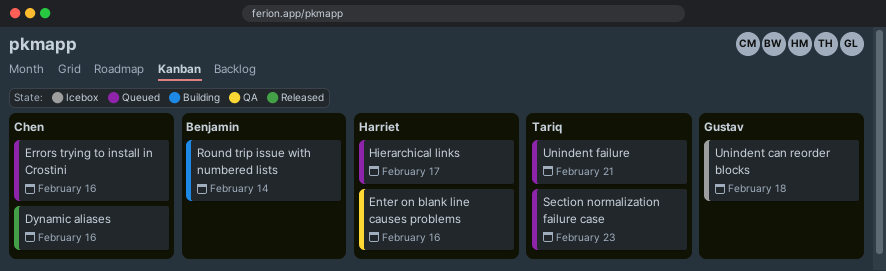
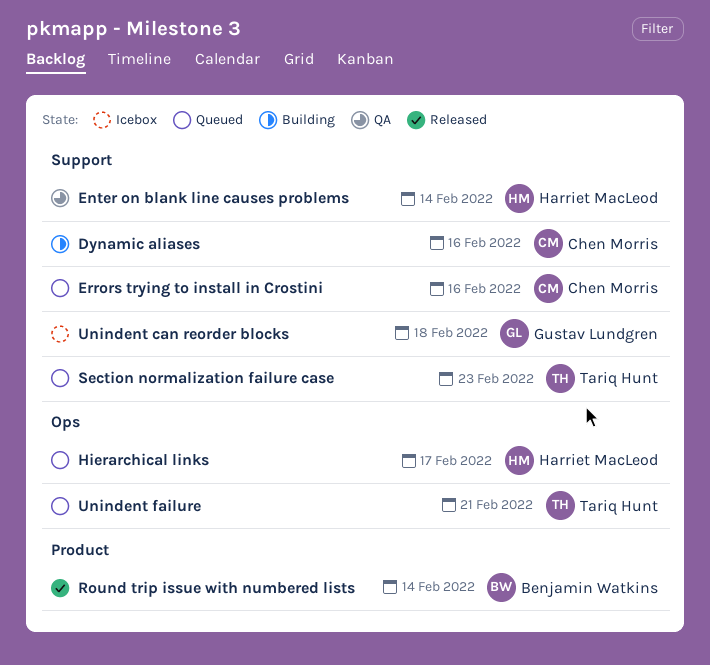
Dynamic aliases, status: Released -> Building
Enter on blank line causes problems, due: Feb 16 -> Feb 14
Round trip issue with numbered lists, status: Building -> Released

